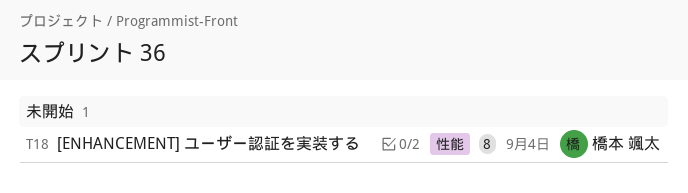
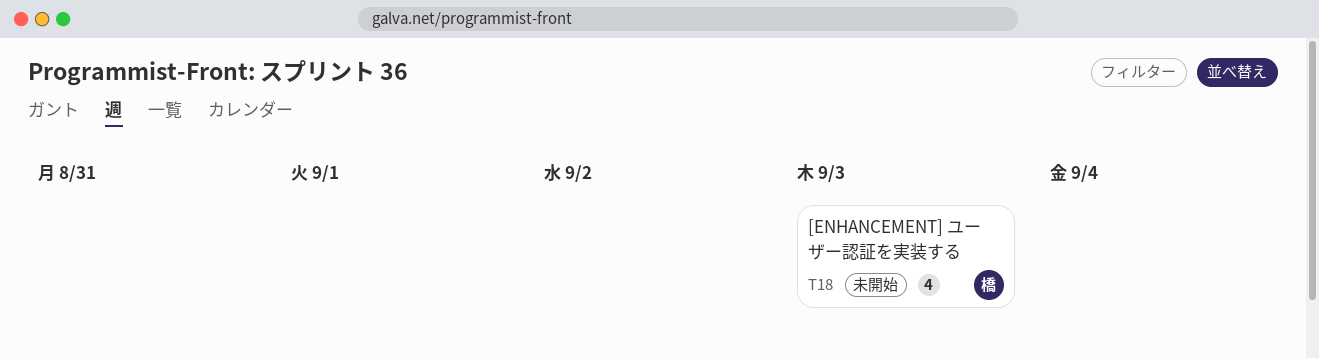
T18, estimate: 8 -> 4
T18, due: Sep 4 -> Sep 3

